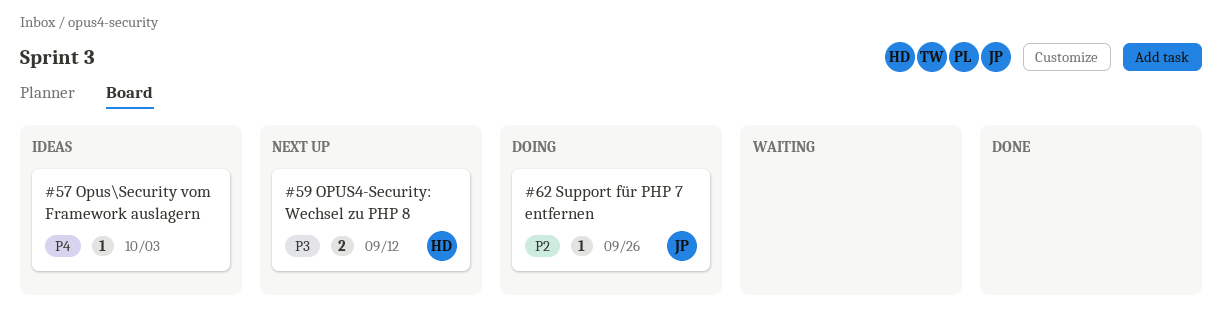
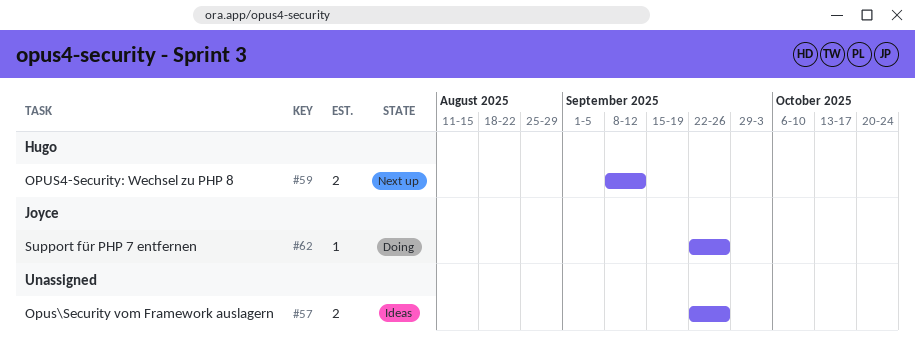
#57, estimate: 1 -> 2
#57, due: Oct 3 -> Sep 26

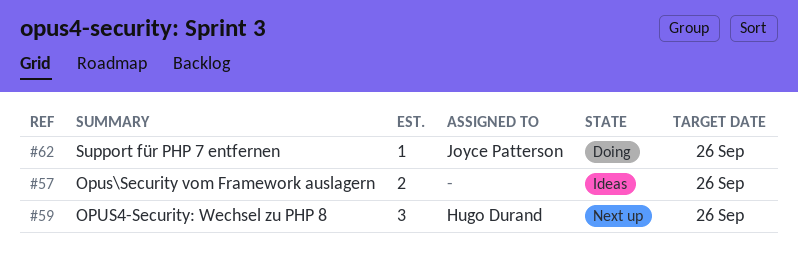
#59, estimate: 2 -> 3
#59, due: Sep 12 -> Sep 26

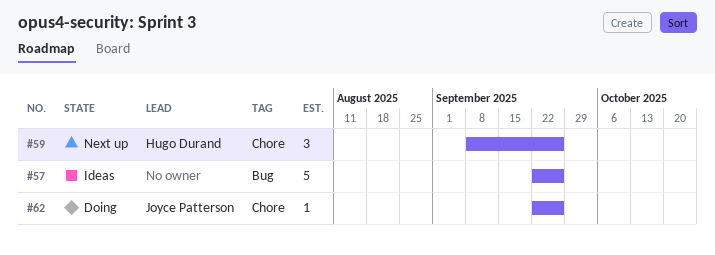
#57, estimate: 2 -> 5

